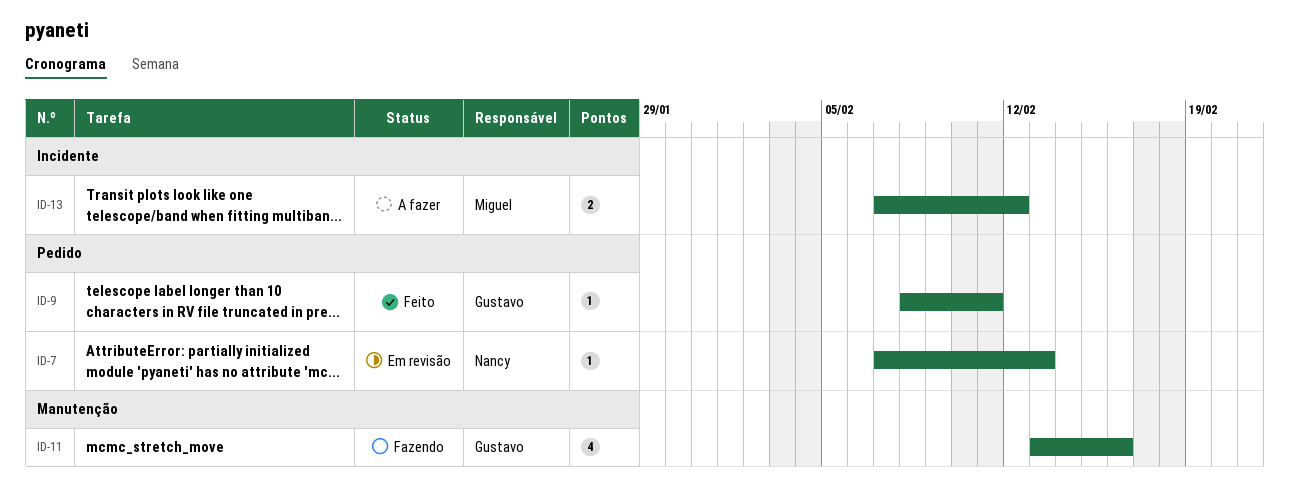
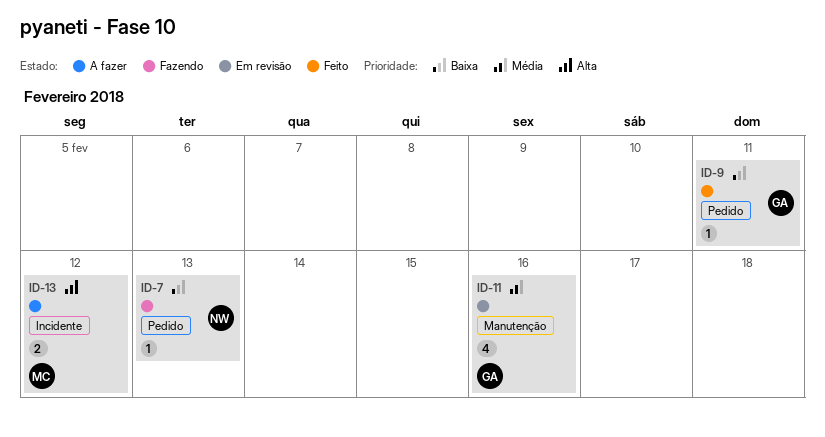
ID-7, status: Em revisão -> Fazendo
ID-11, status: Fazendo -> Em revisão

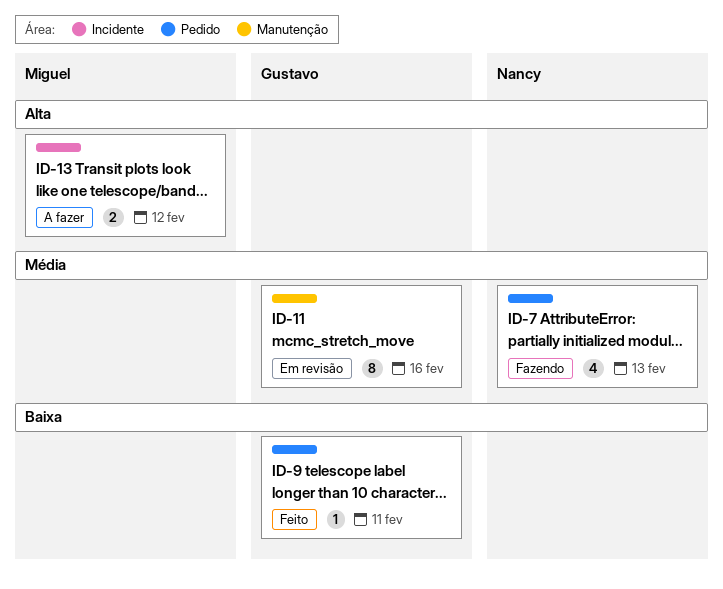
ID-7, priority: Baixa -> Média
ID-7, estimate: 1 -> 4
ID-11, estimate: 4 -> 8

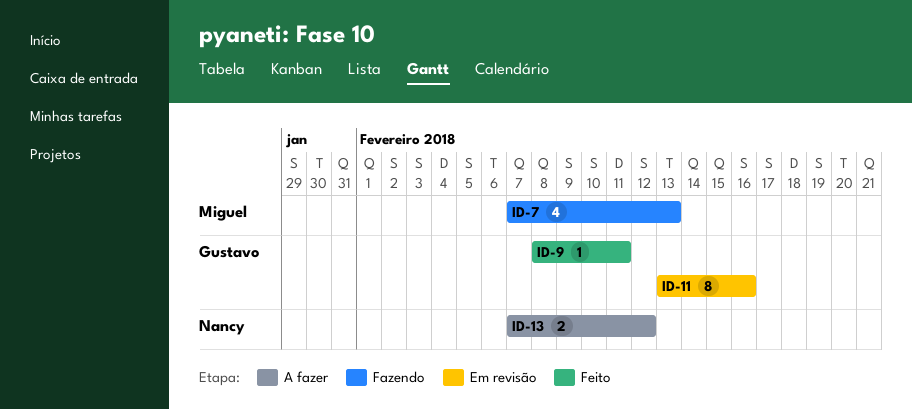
ID-7, owner: Nancy -> Miguel
ID-13, owner: Miguel -> Nancy

